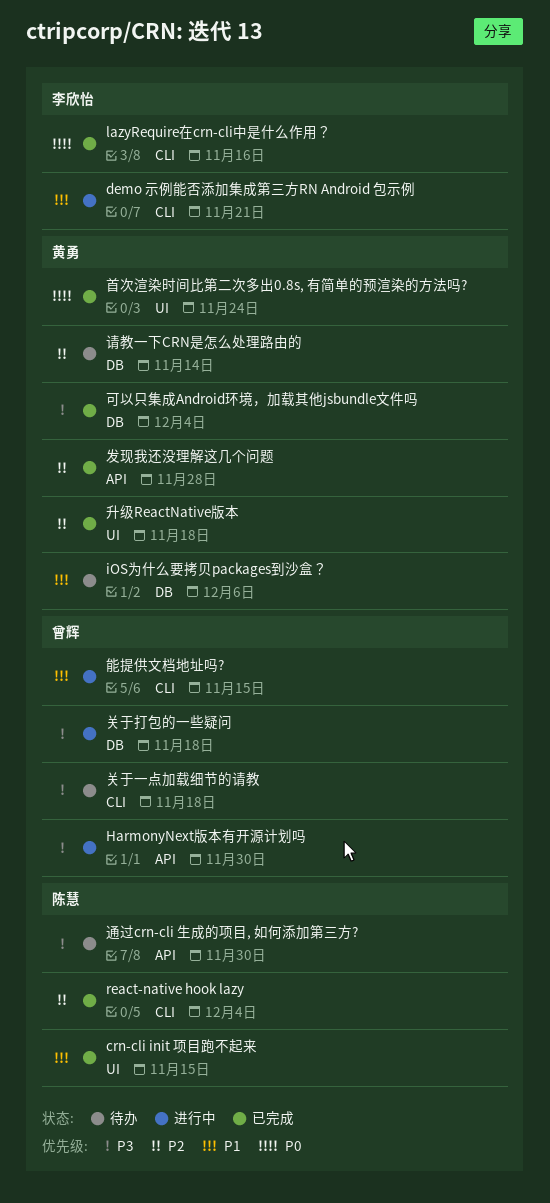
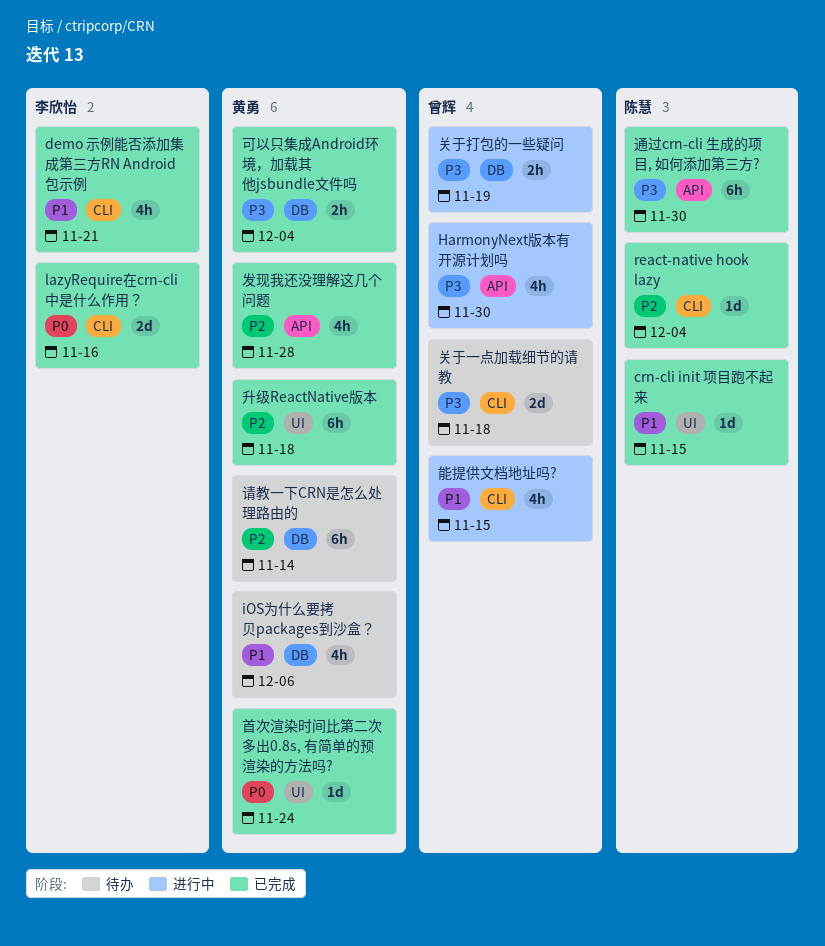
demo 示例能否添加集成第三方RN Android 包示例, status: 进行中 -> 已完成
关于打包的一些疑问, due: Nov 18 -> Nov 19
通过crn-cli 生成的项目, 如何添加第三方?, status: 待办 -> 已完成

